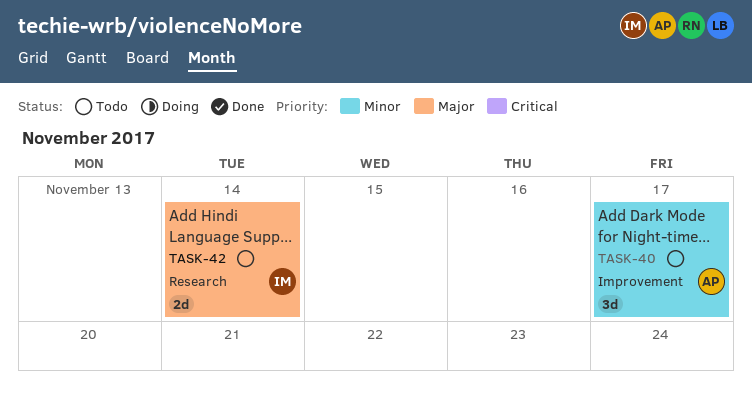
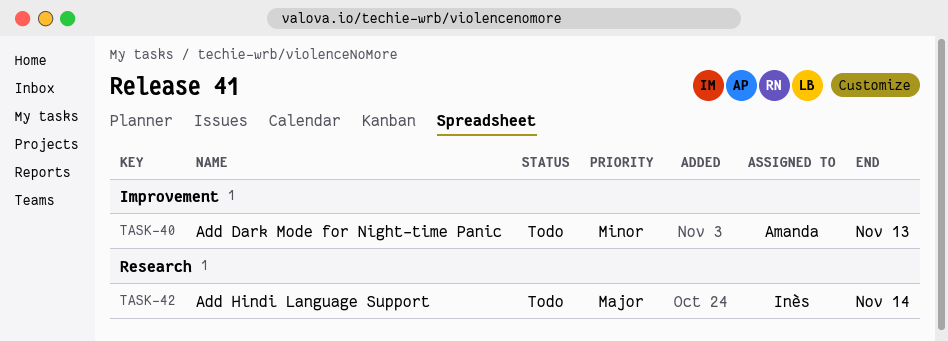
TASK-40, due: Nov 17 -> Nov 13

